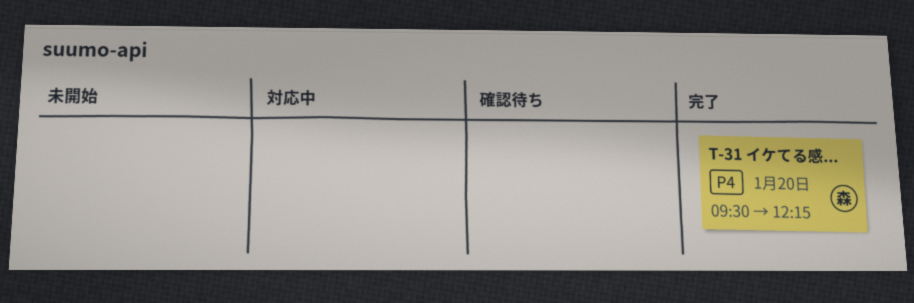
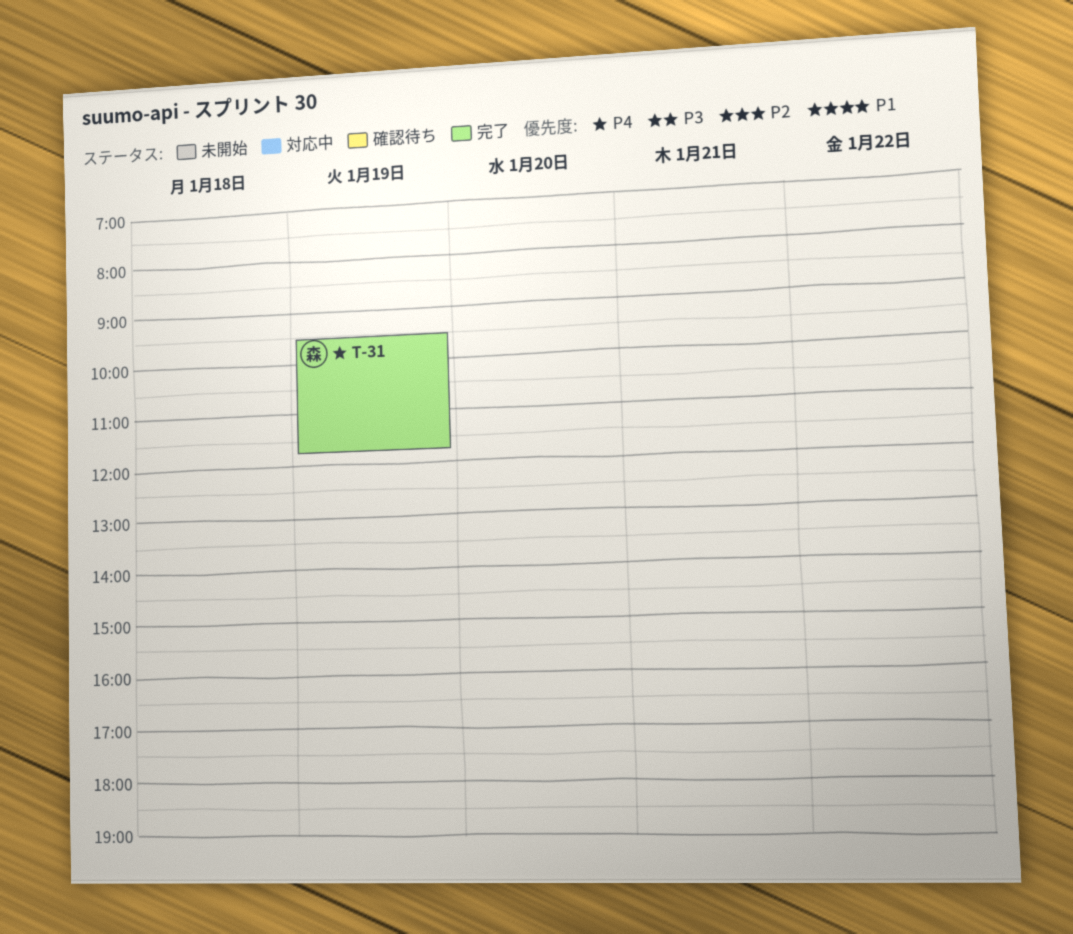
T-31, day: Jan 20 -> Jan 19
T-31, ends: 12:15 -> 11:45

